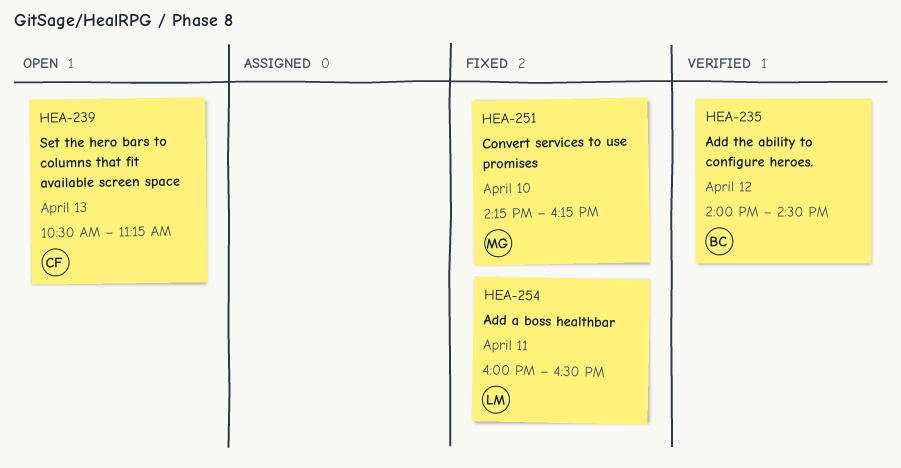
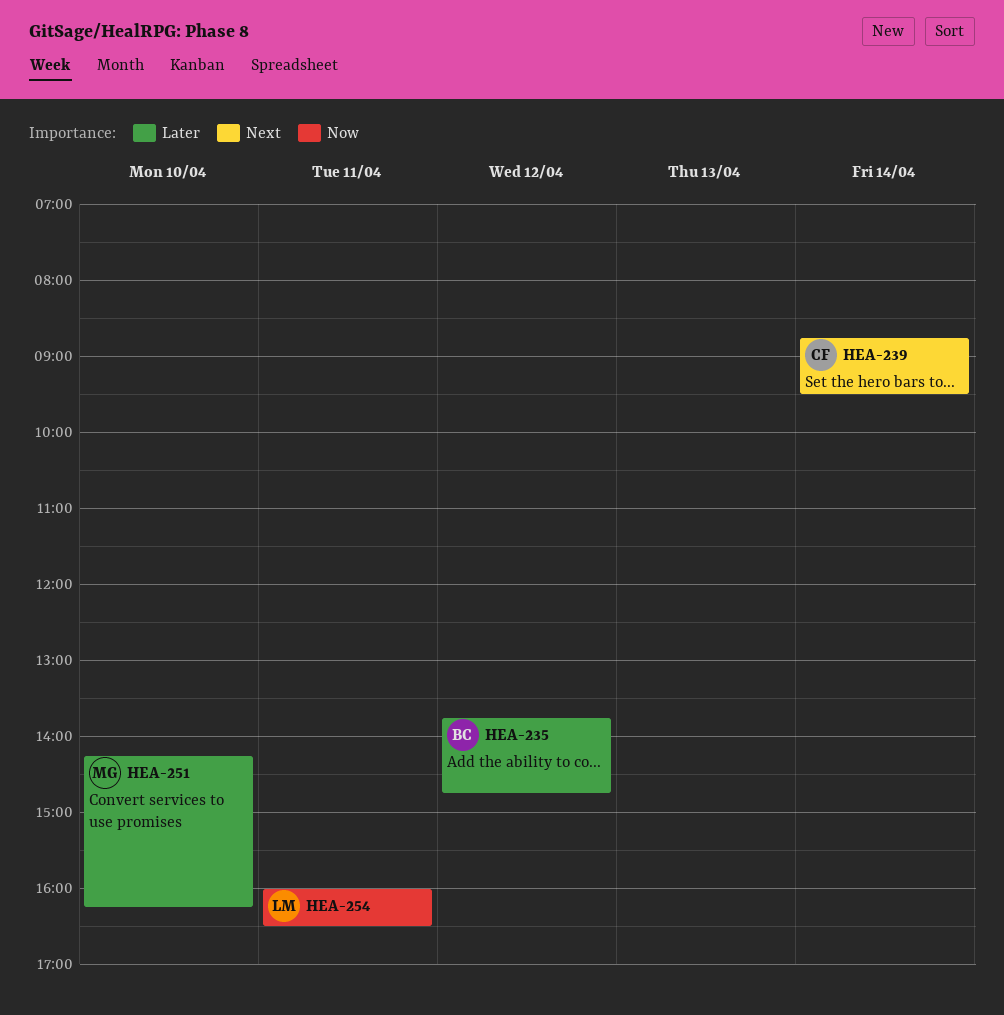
HEA-235, begins: 14:00 -> 13:45
HEA-235, ends: 14:30 -> 14:45
HEA-239, day: Apr 13 -> Apr 14
HEA-239, begins: 10:30 -> 08:45
HEA-239, ends: 11:15 -> 09:30

